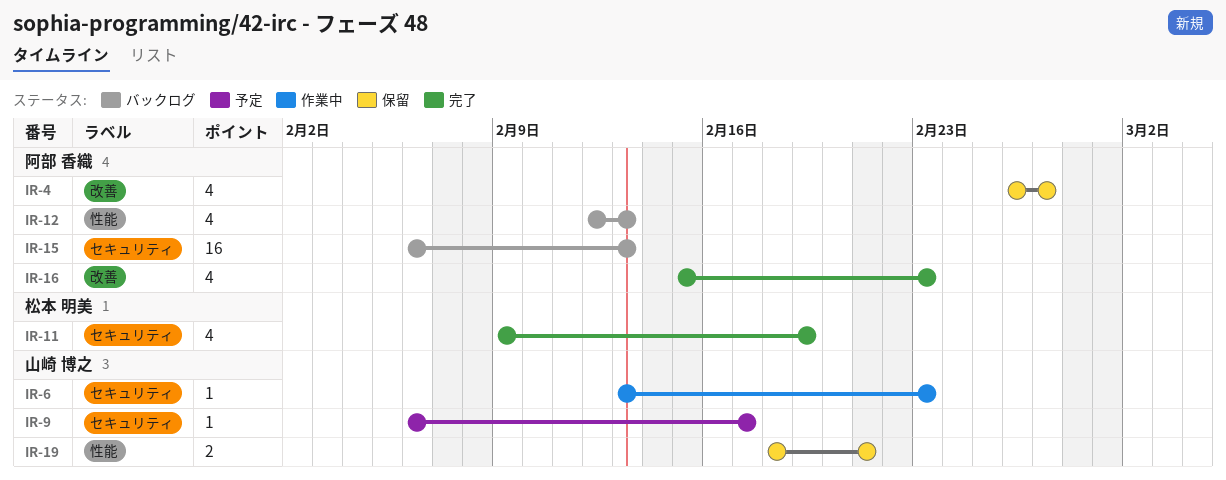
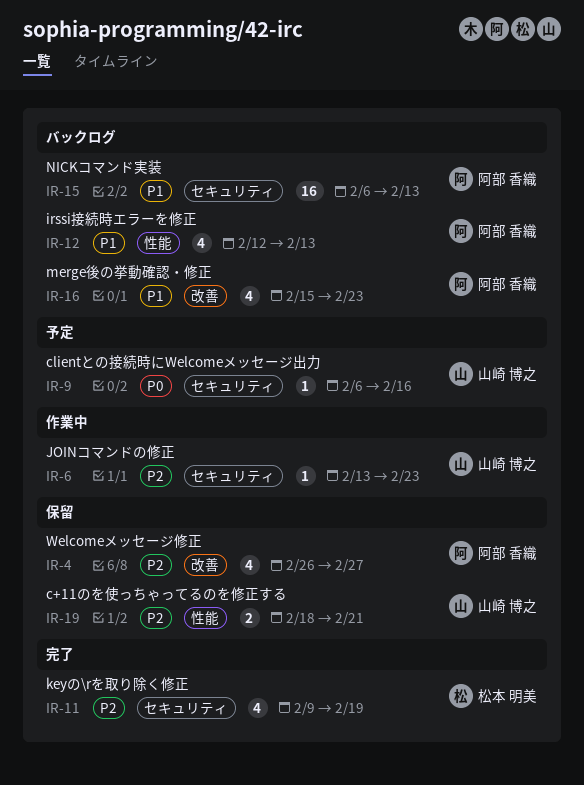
IR-9, due: Feb 17 -> Feb 16
IR-16, status: 完了 -> バックログ

